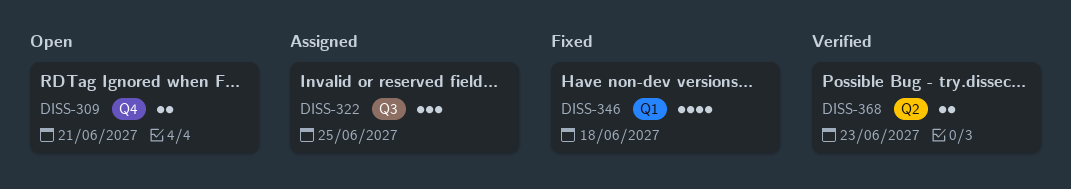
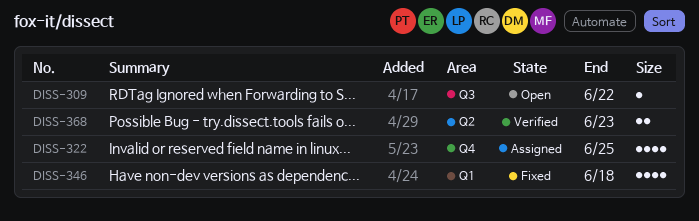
DISS-309, label: Q4 -> Q3
DISS-309, estimate: 2 -> 1
DISS-309, due: Jun 21 -> Jun 22
DISS-322, label: Q3 -> Q4
DISS-322, estimate: 3 -> 4

